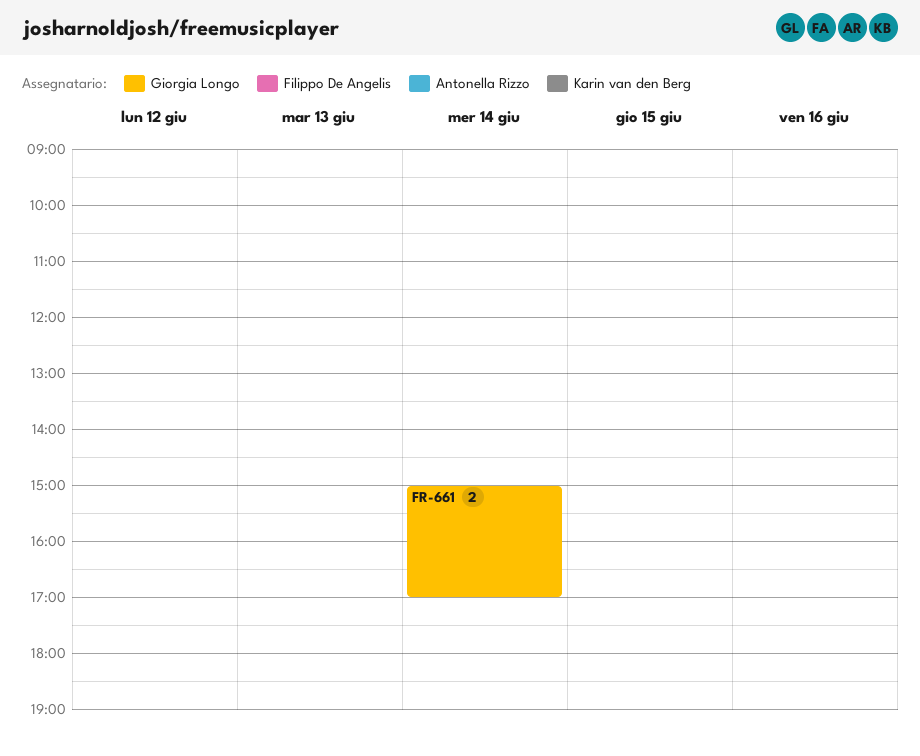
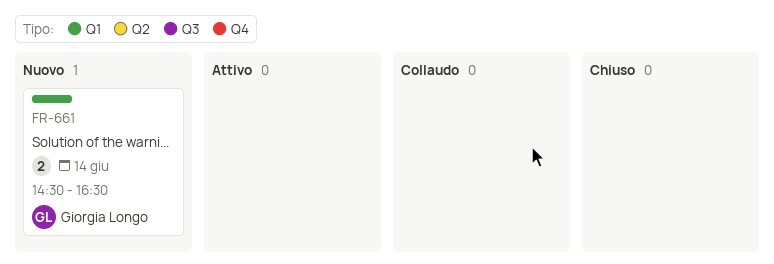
FR-661, begins: 15:00 -> 14:30
FR-661, ends: 17:00 -> 16:30

